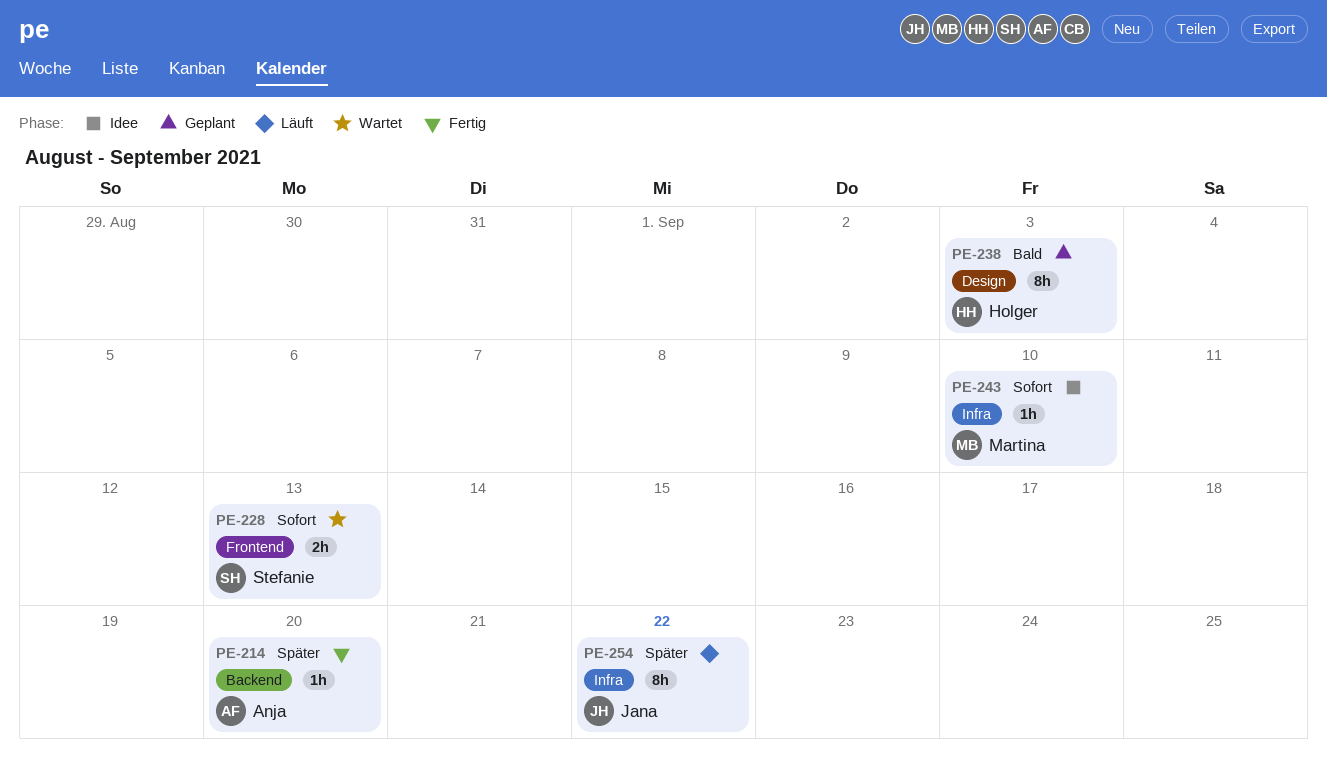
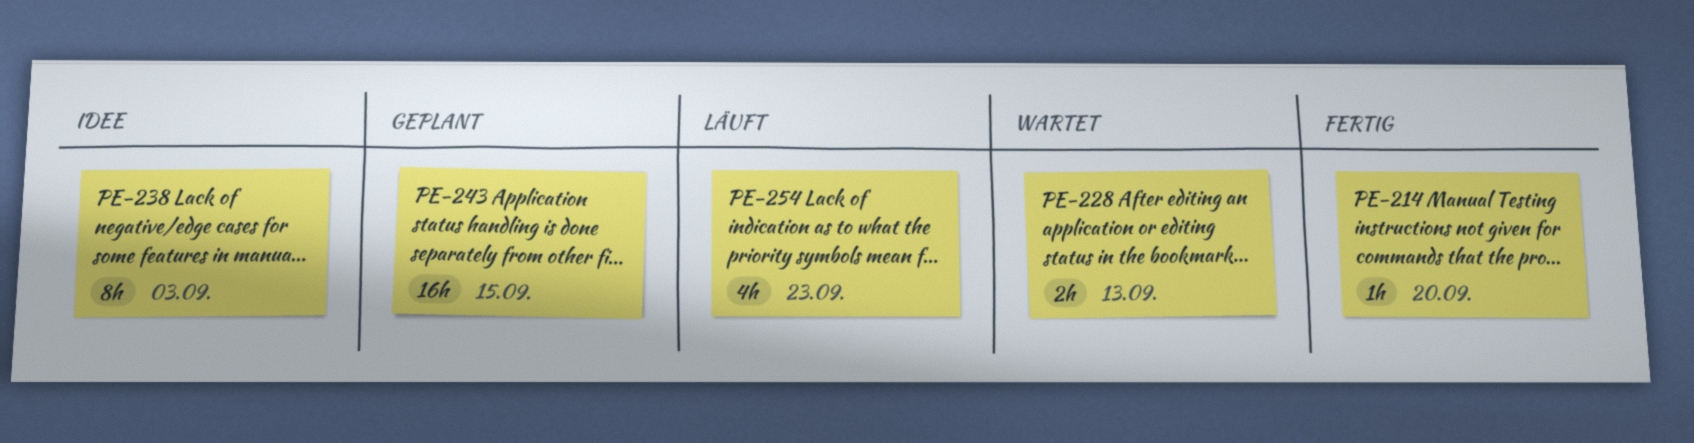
PE-238, status: Geplant -> Idee
PE-243, status: Idee -> Geplant
PE-243, estimate: 1h -> 16h
PE-243, due: Sep 10 -> Sep 15
PE-254, estimate: 8h -> 4h
PE-254, due: Sep 22 -> Sep 23

